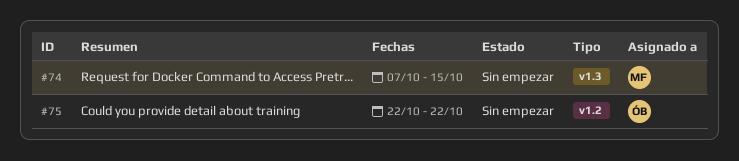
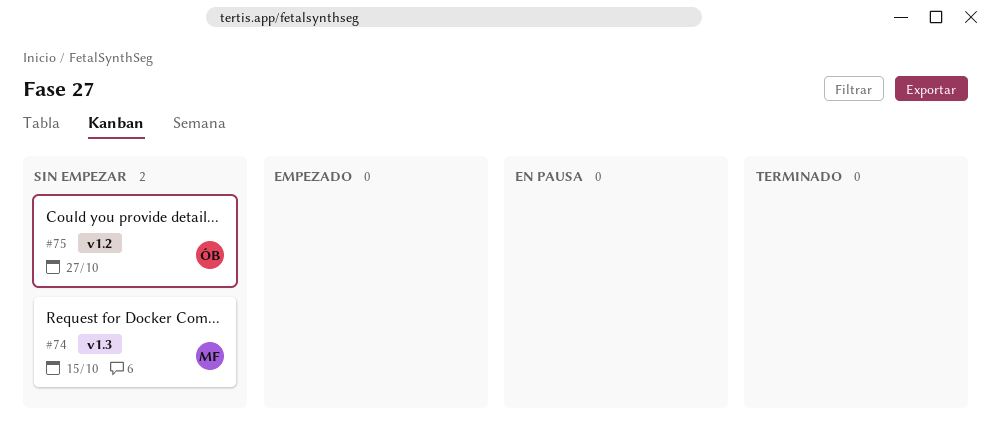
#75, due: Oct 22 -> Oct 27

